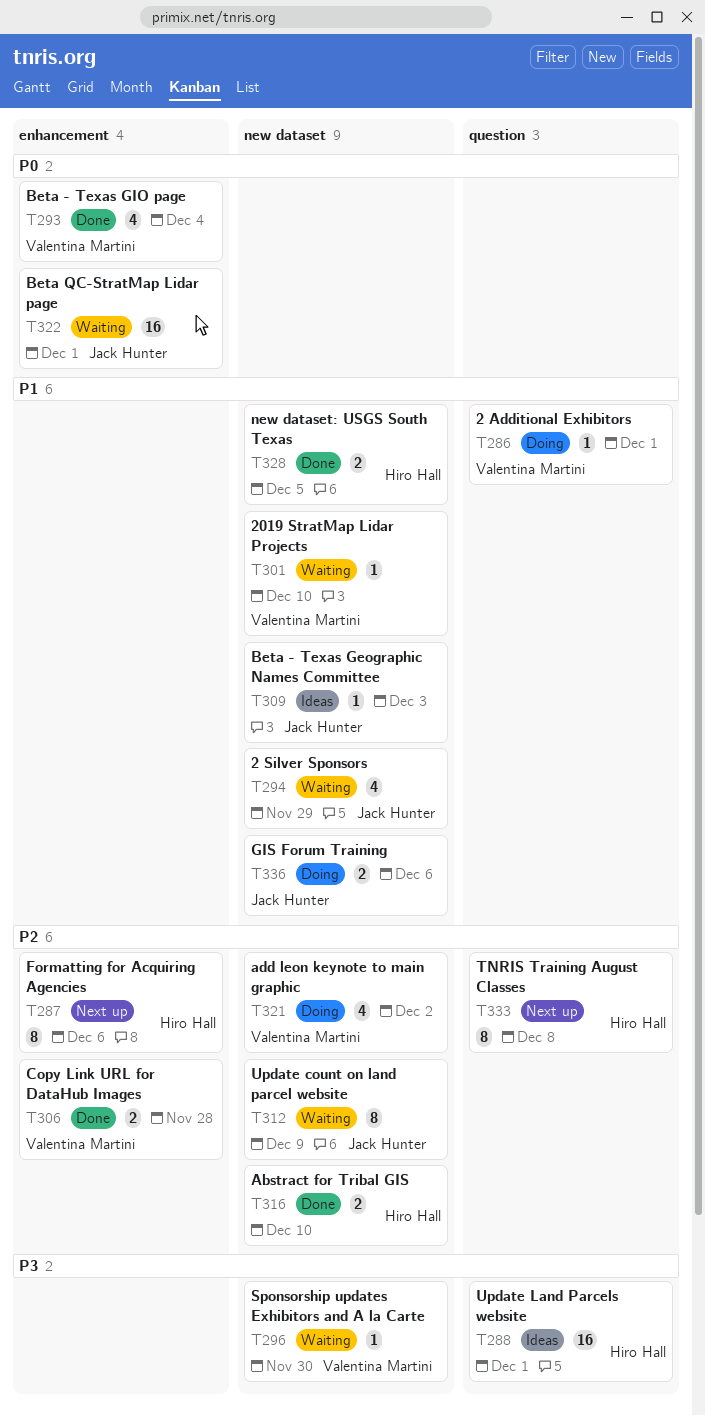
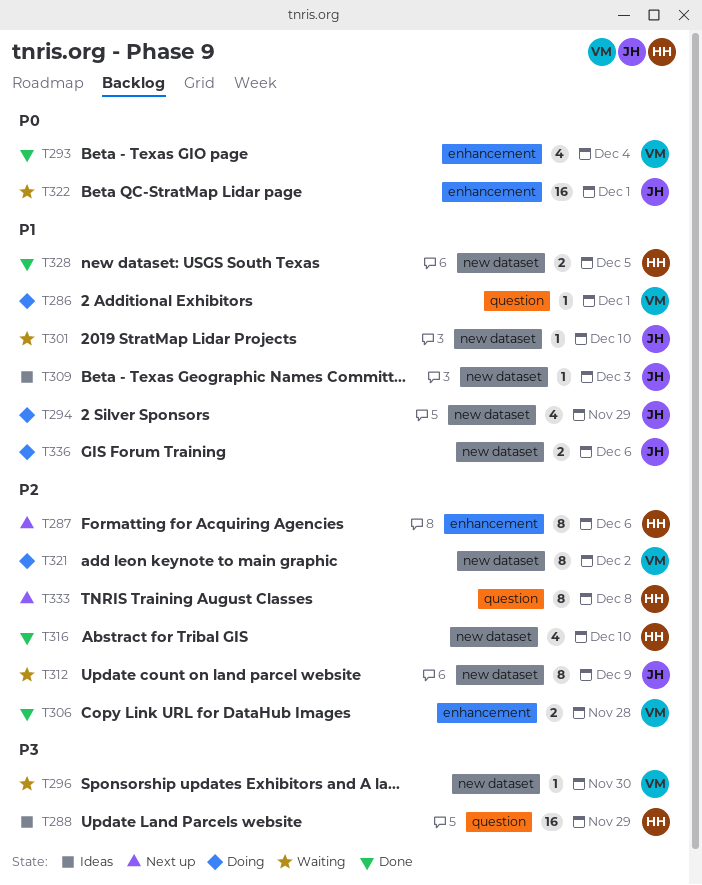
T288, due: Dec 1 -> Nov 29
T294, status: Waiting -> Doing
T301, owner: Valentina Martini -> Jack Hunter
T316, estimate: 2 -> 4
T321, estimate: 4 -> 8

